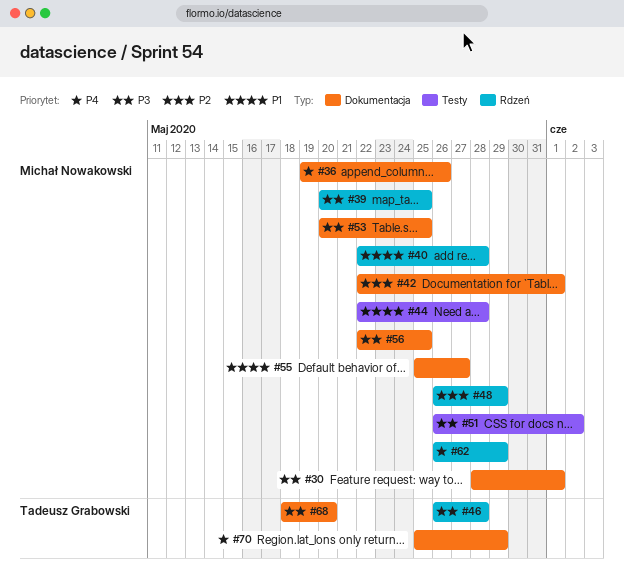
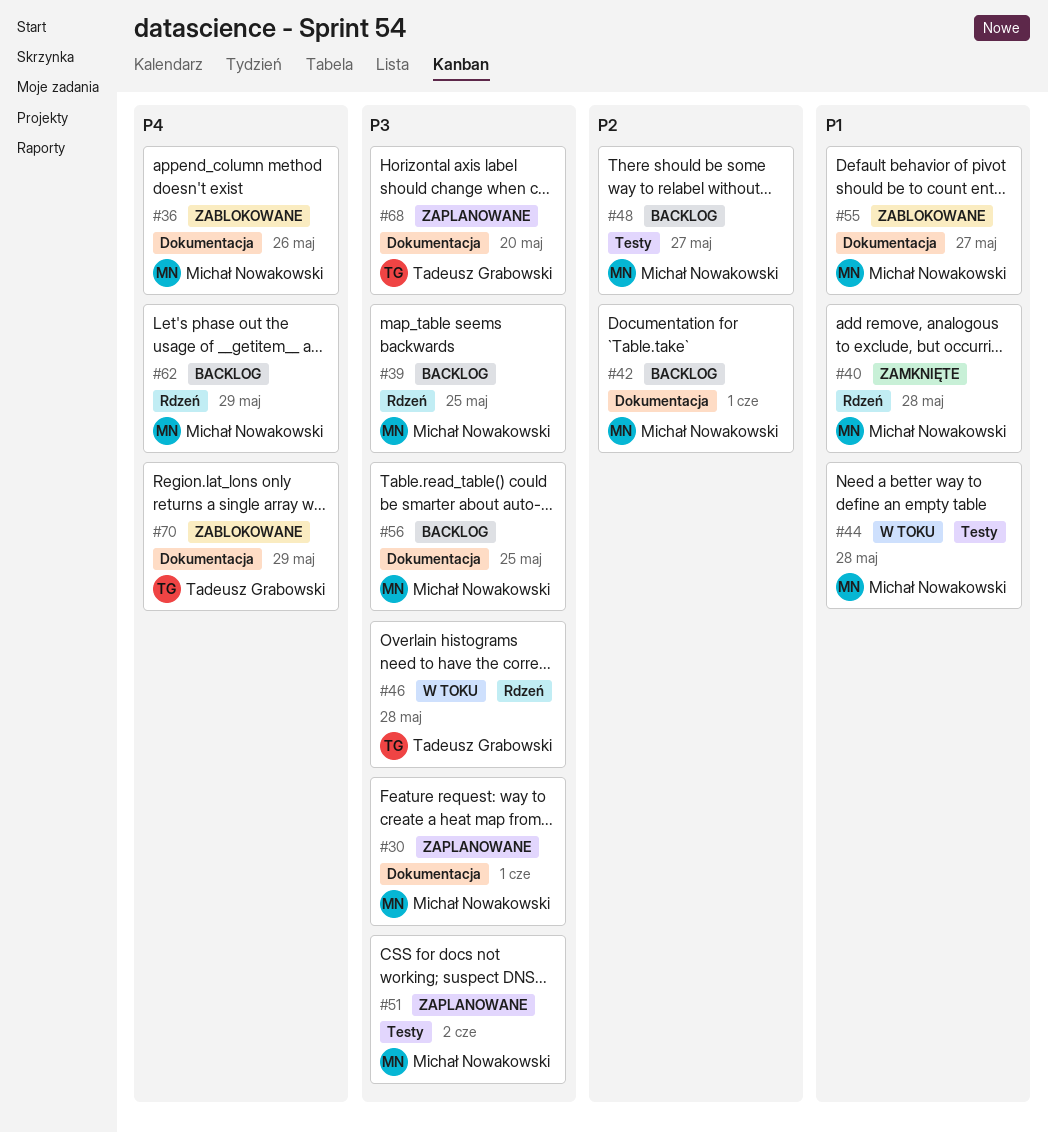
#48, label: Rdzeń -> Testy
#48, due: May 29 -> May 27
#53: present -> none

